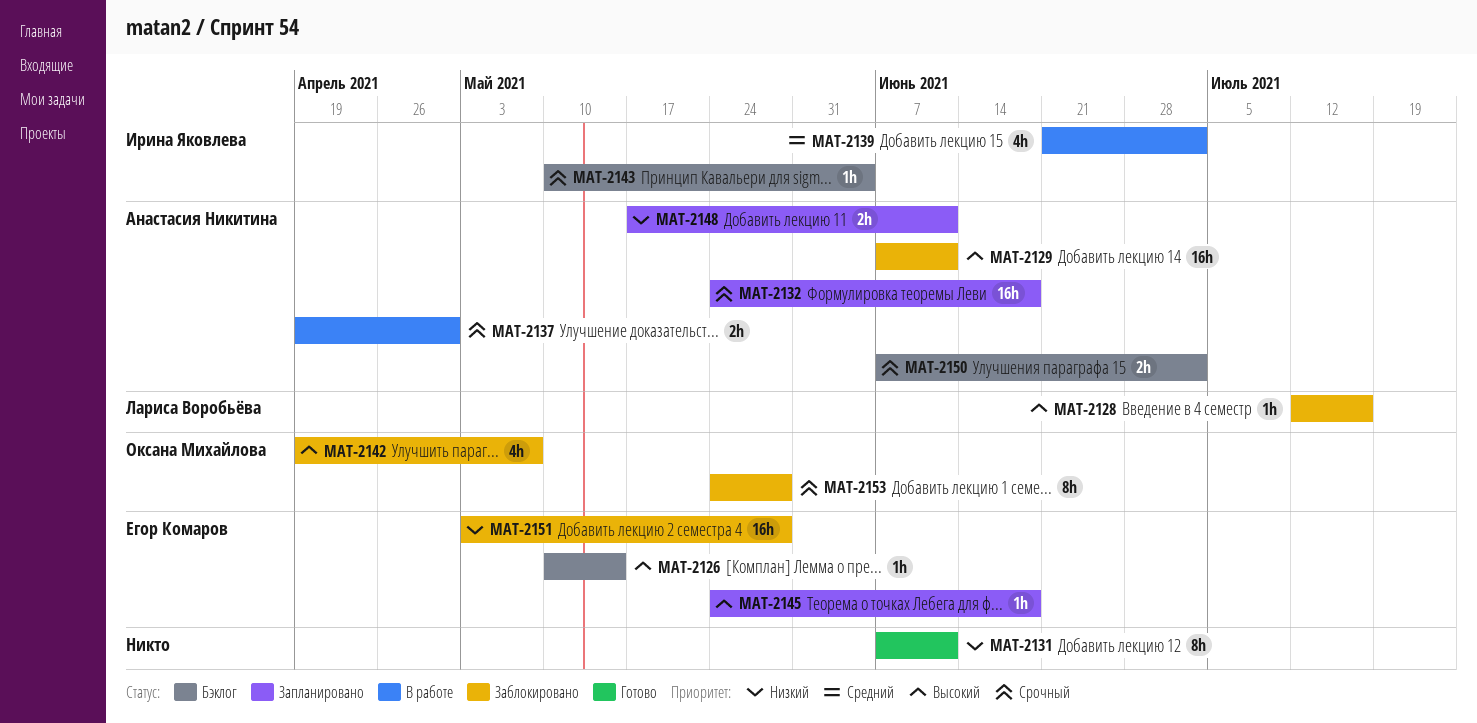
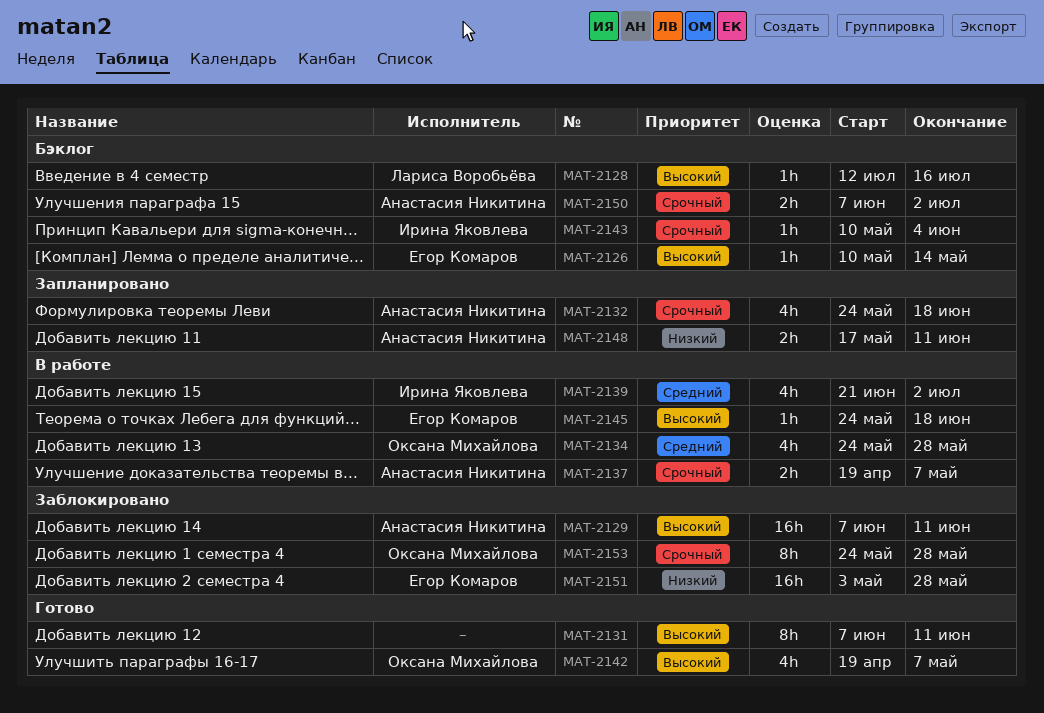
MAT-2128, status: Заблокировано -> Бэклог
MAT-2131, priority: Низкий -> Высокий
MAT-2132, estimate: 16h -> 4h
MAT-2134: none -> present
MAT-2137, due: Apr 30 -> May 7
MAT-2142, status: Заблокировано -> Готово
MAT-2145, status: Запланировано -> В работе

